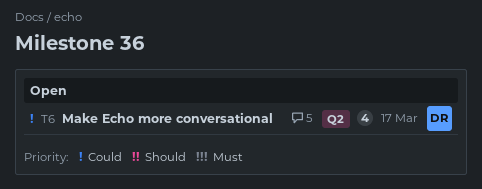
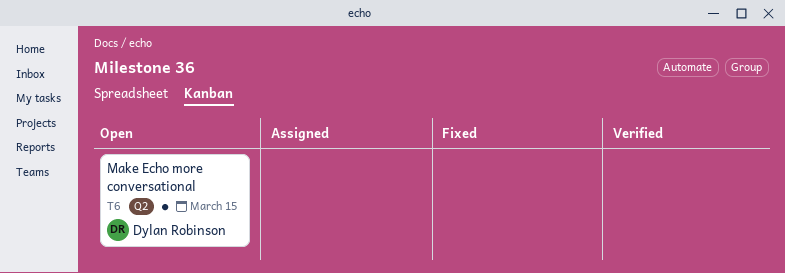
T6, estimate: 4 -> 1
T6, due: Mar 17 -> Mar 15

